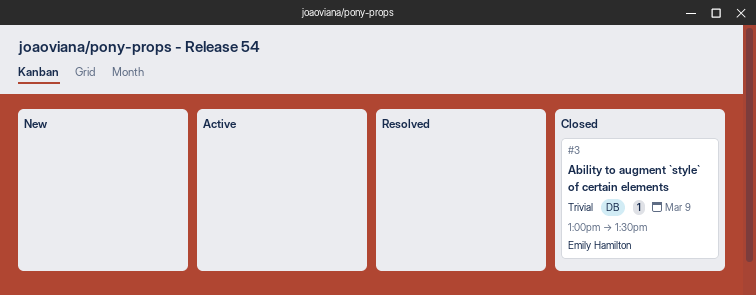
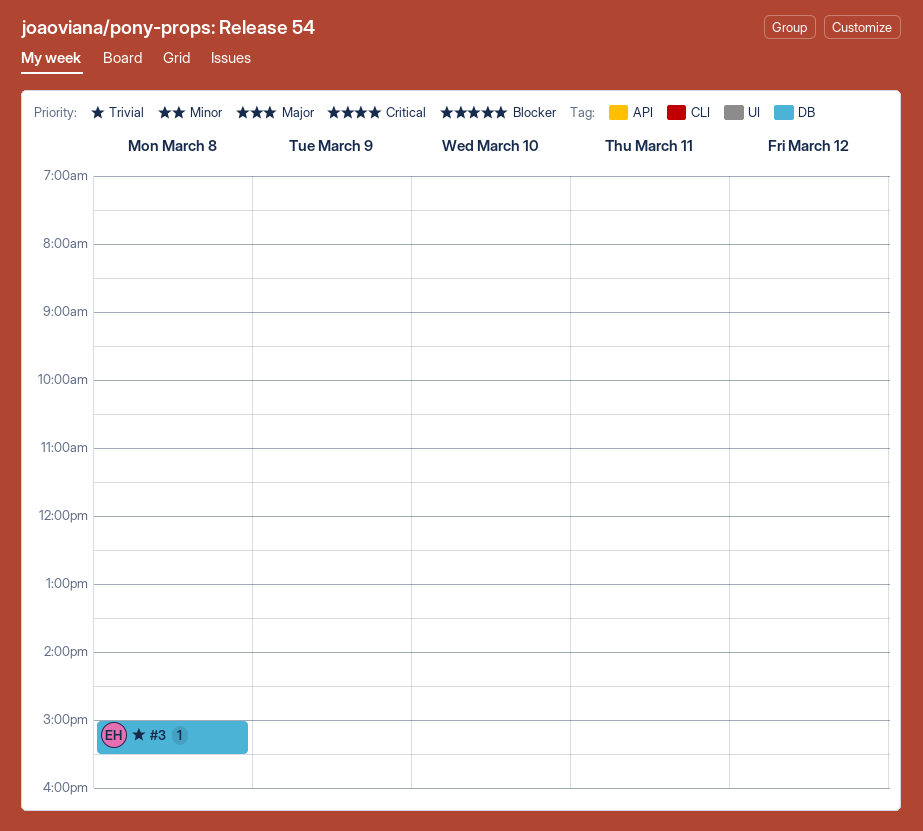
#3, day: Mar 9 -> Mar 8
#3, begins: 13:00 -> 15:00
#3, ends: 13:30 -> 15:30

